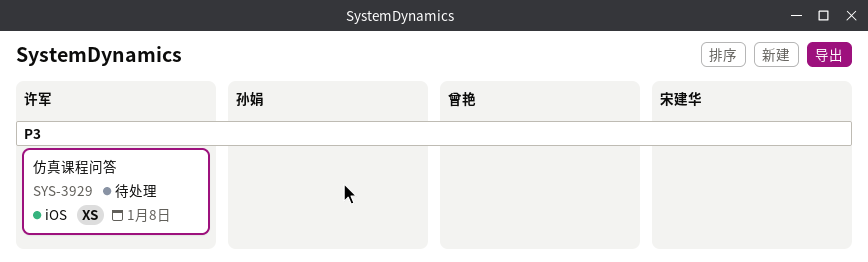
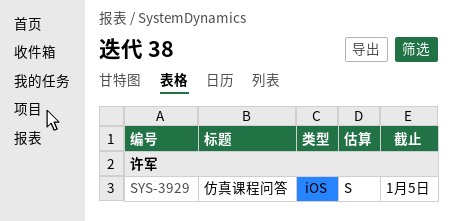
SYS-3929, estimate: XS -> S
SYS-3929, due: Jan 8 -> Jan 5

